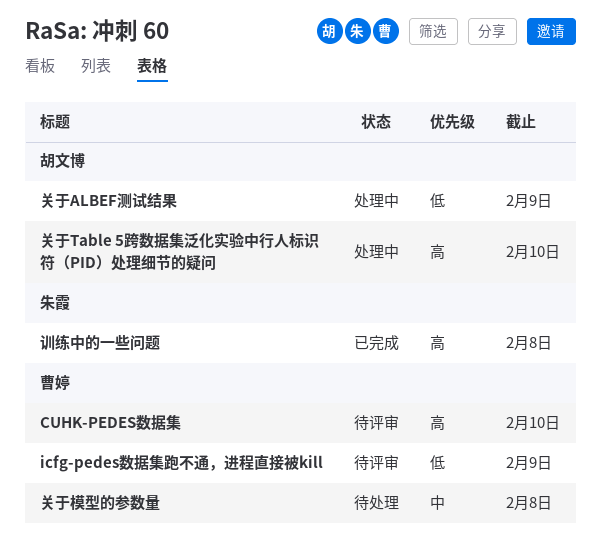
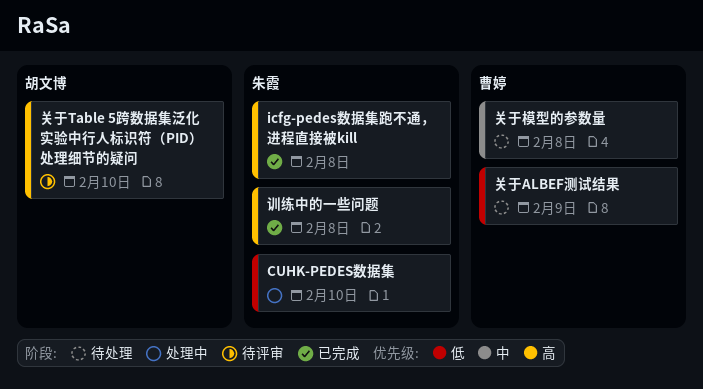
CUHK-PEDES数据集, status: 待评审 -> 处理中
CUHK-PEDES数据集, owner: 曹婷 -> 朱霞
CUHK-PEDES数据集, priority: 高 -> 低
icfg-pedes数据集跑不通，进程直接被kill, status: 待评审 -> 已完成
icfg-pedes数据集跑不通，进程直接被kill, owner: 曹婷 -> 朱霞
icfg-pedes数据集跑不通，进程直接被kill, priority: 低 -> 高
icfg-pedes数据集跑不通，进程直接被kill, due: Feb 9 -> Feb 8
关于ALBEF测试结果, status: 处理中 -> 待处理
关于ALBEF测试结果, owner: 胡文博 -> 曹婷
关于Table 5跨数据集泛化实验中行人标识符（PID）处理细节的疑问, status: 处理中 -> 待评审

